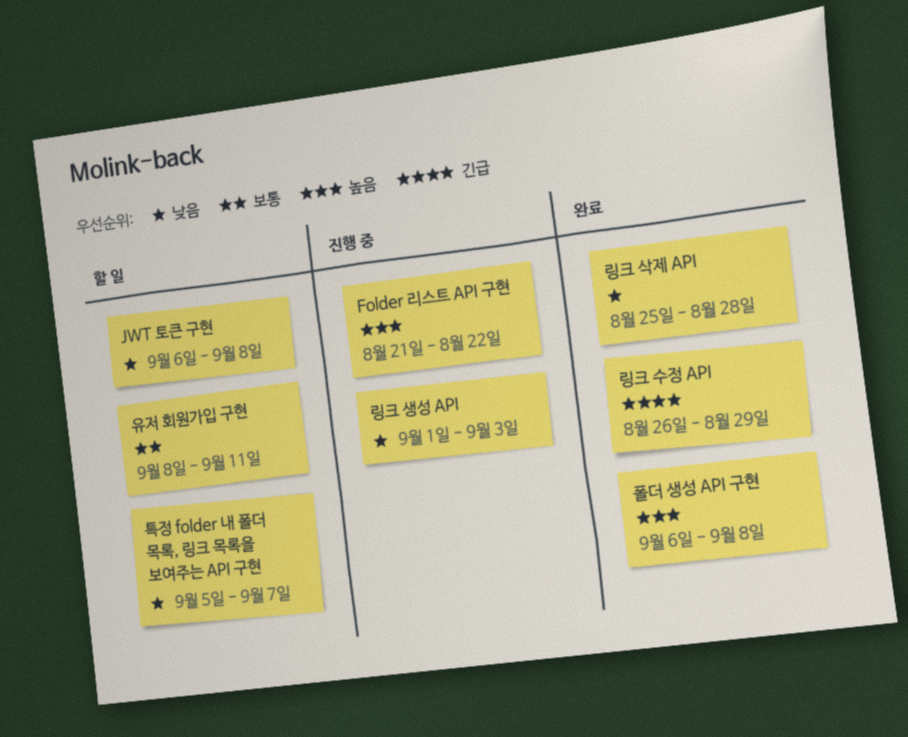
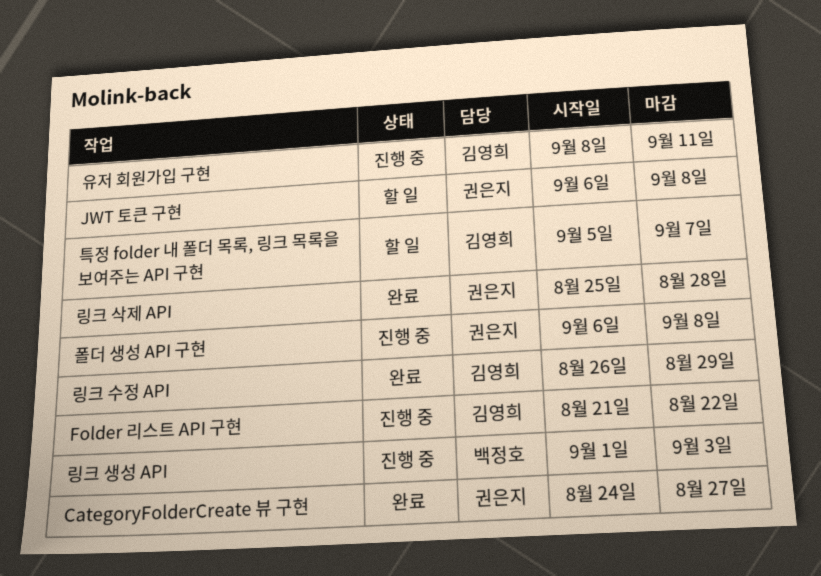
CategoryFolderCreate 뷰 구현: none -> present
유저 회원가입 구현, status: 할 일 -> 진행 중
폴더 생성 API 구현, status: 완료 -> 진행 중

